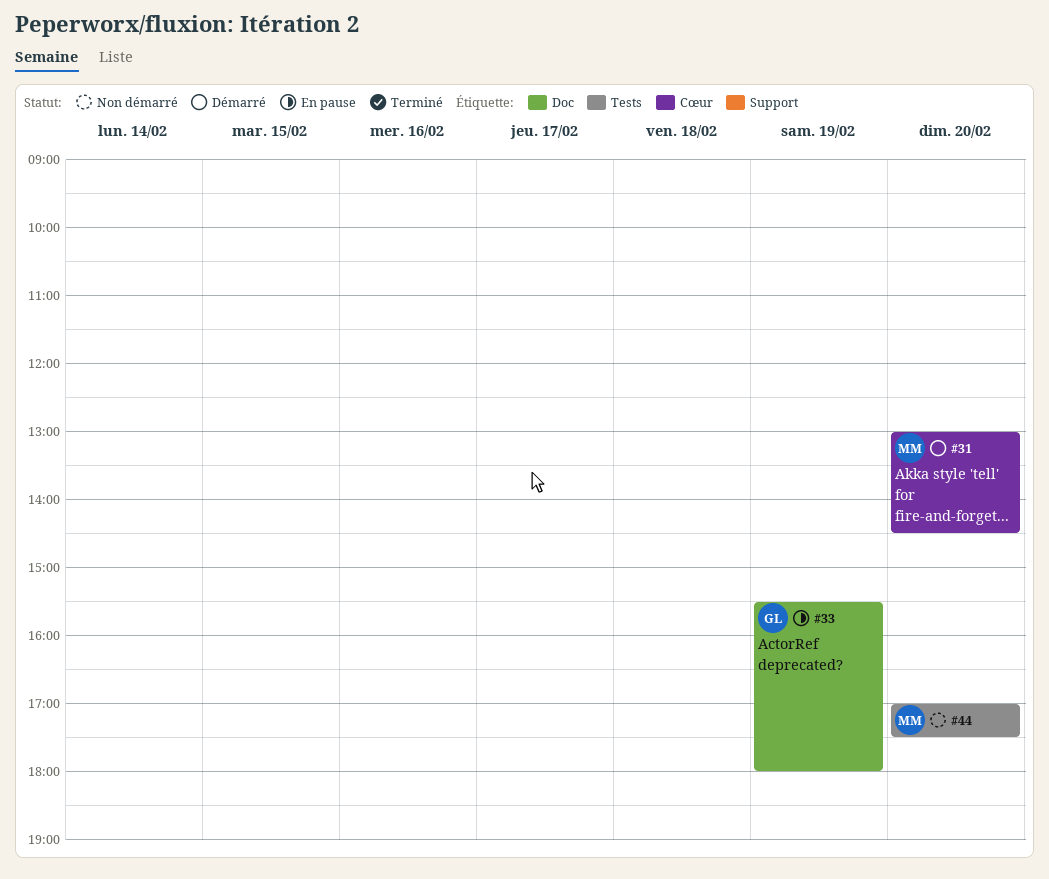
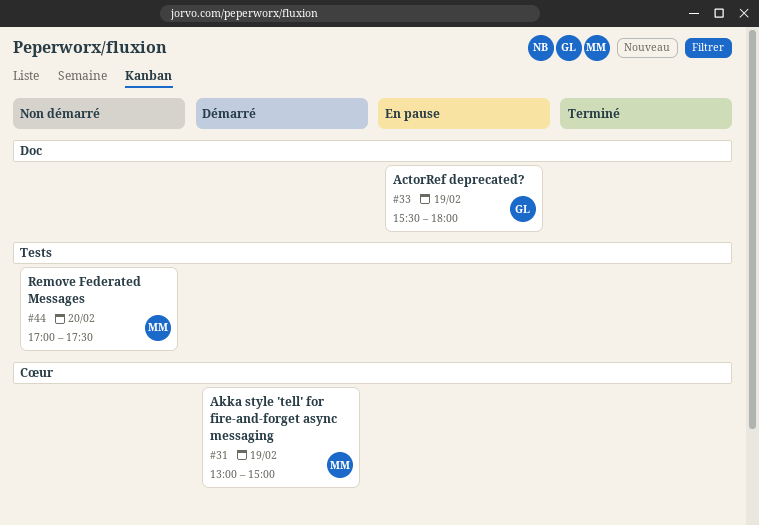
#31, day: Feb 20 -> Feb 19
#31, ends: 14:30 -> 15:00

